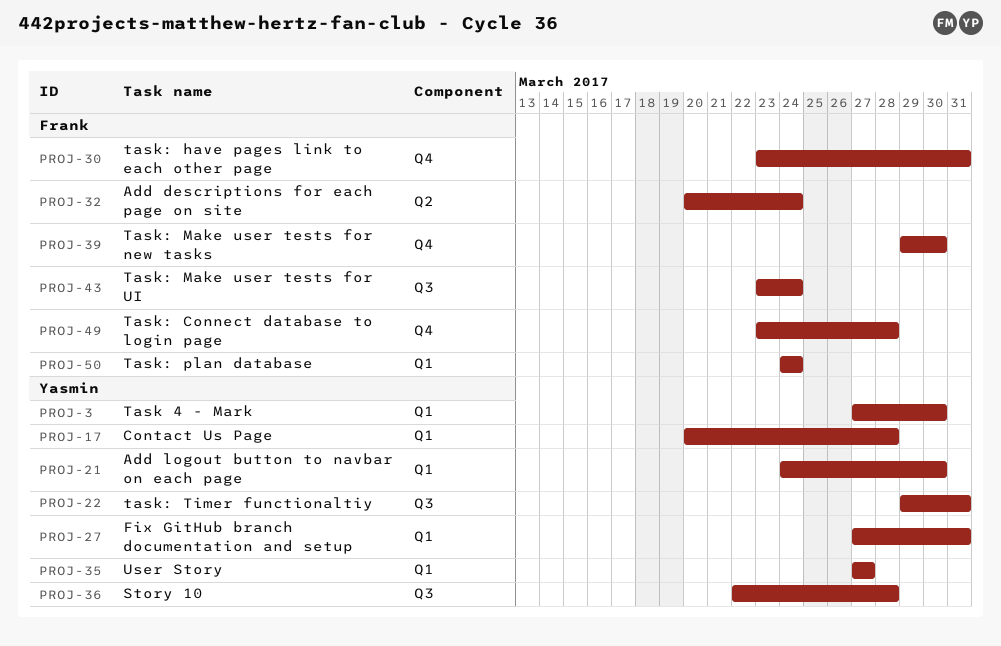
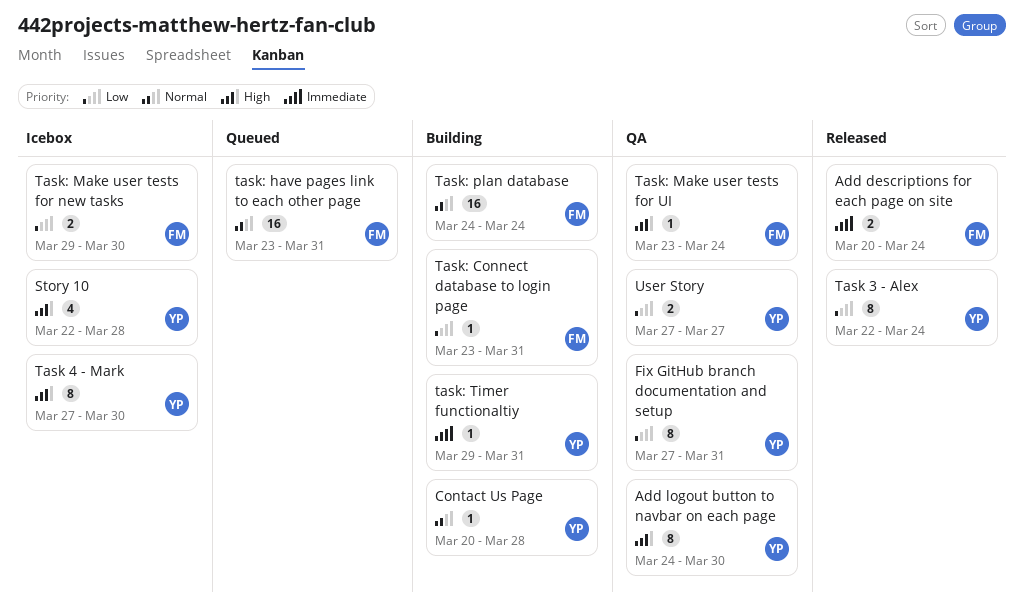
Task 3 - Alex: none -> present
Task: Connect database to login page, due: Mar 28 -> Mar 31

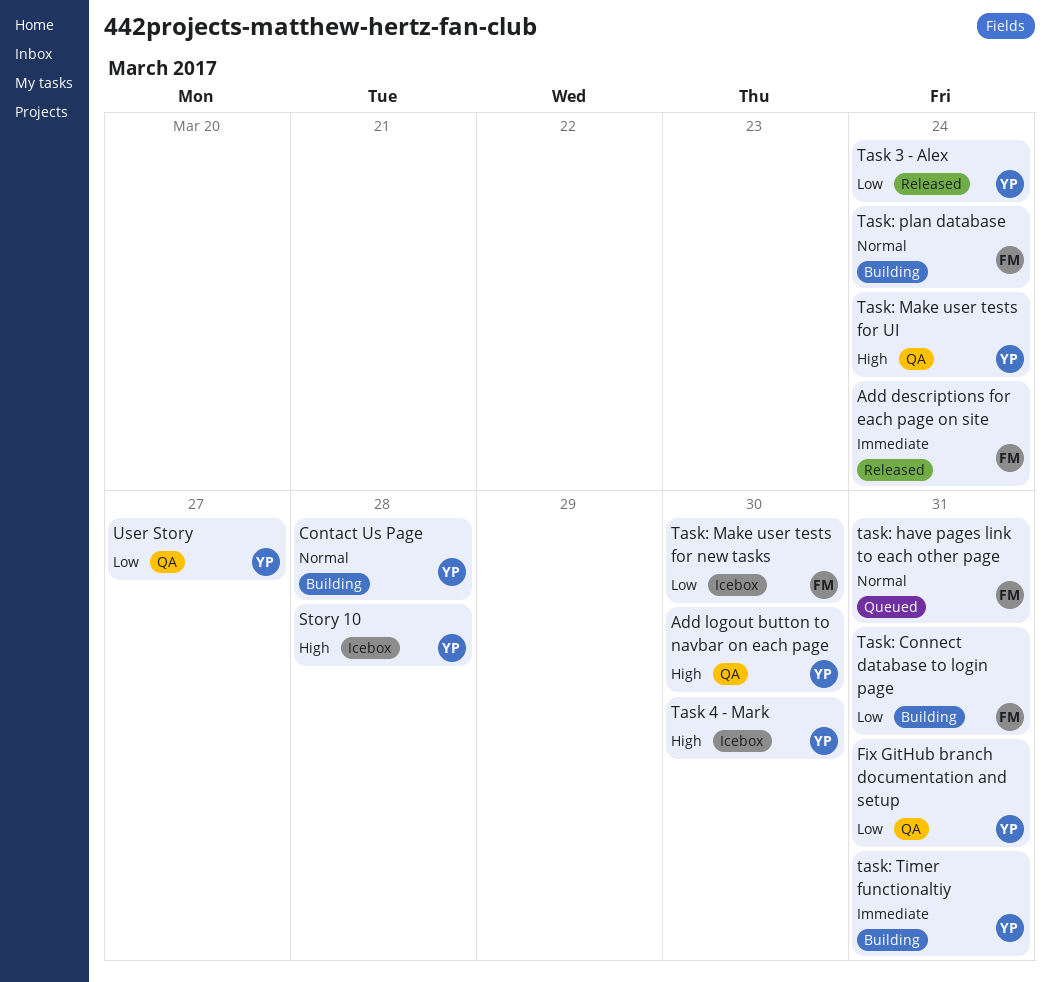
Task: Make user tests for UI, owner: FM -> YP

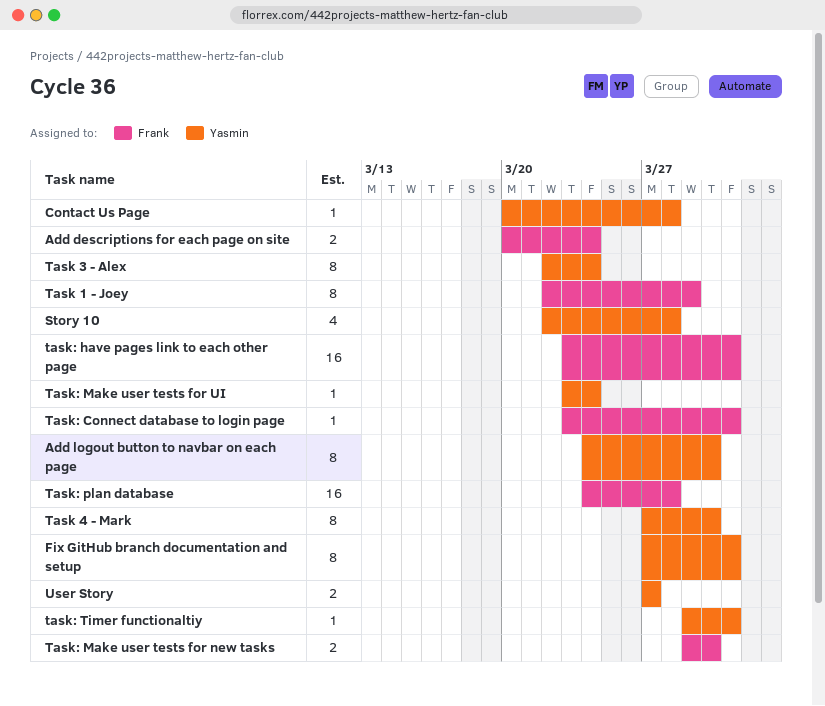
Task 1 - Joey: none -> present
Task: plan database, due: Mar 24 -> Mar 28

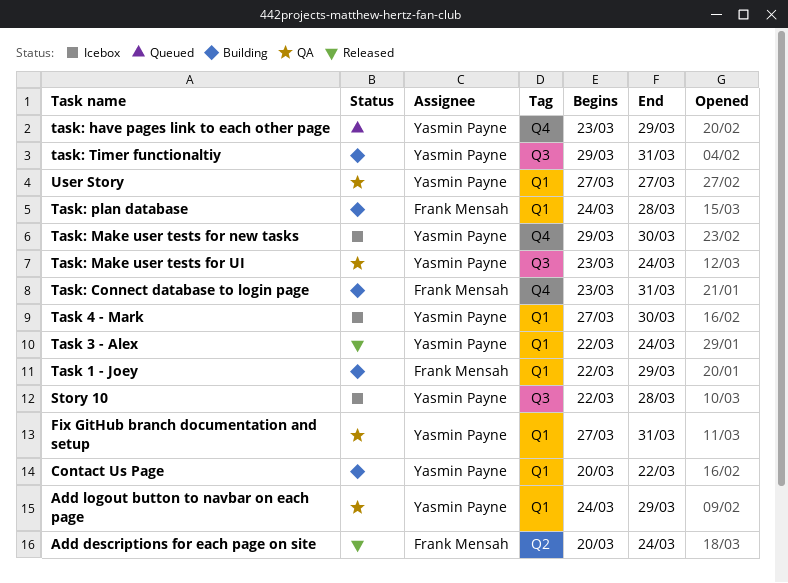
Add logout button to navbar on each page, due: Mar 30 -> Mar 29
Contact Us Page, due: Mar 28 -> Mar 22
task: have pages link to each other page, owner: Frank Mensah -> Yasmin Payne
task: have pages link to each other page, due: Mar 31 -> Mar 29
Task: Make user tests for new tasks, owner: Frank Mensah -> Yasmin Payne

